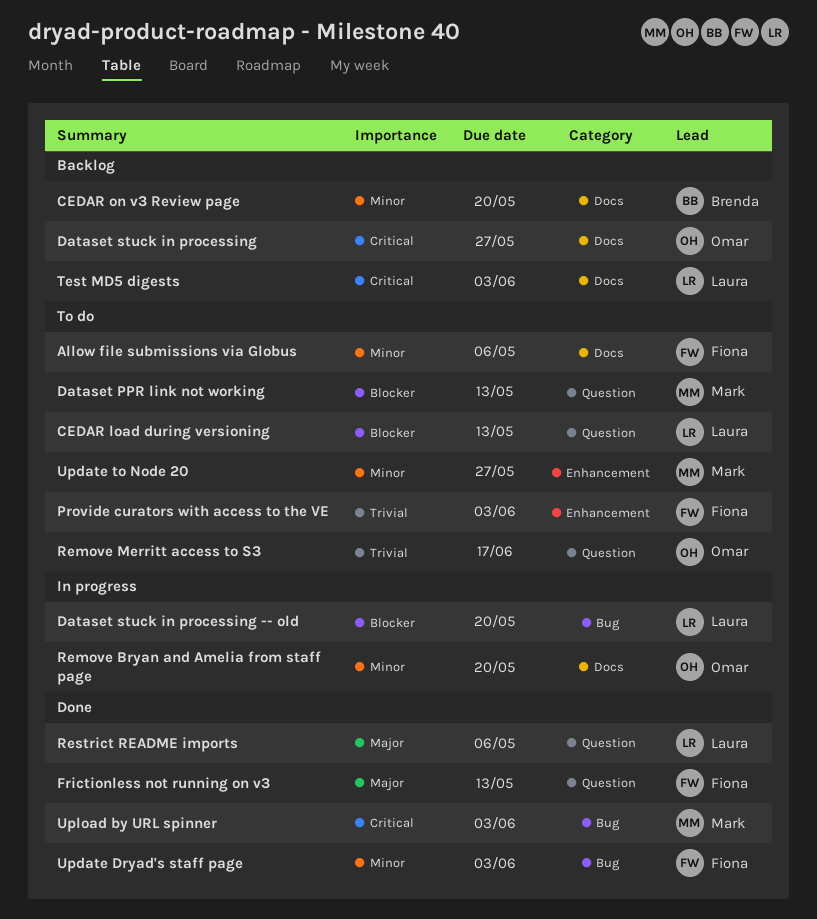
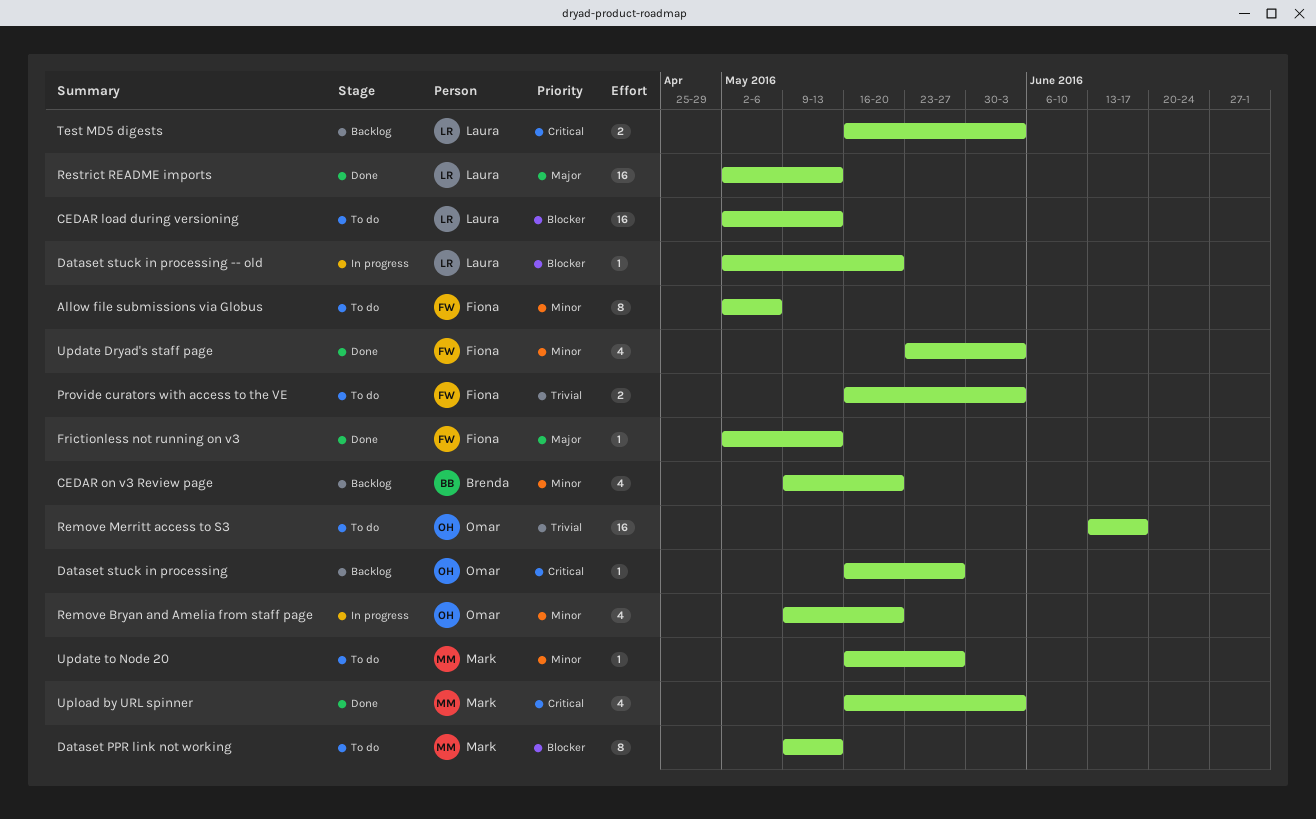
Restrict README imports, due: May 6 -> May 13

